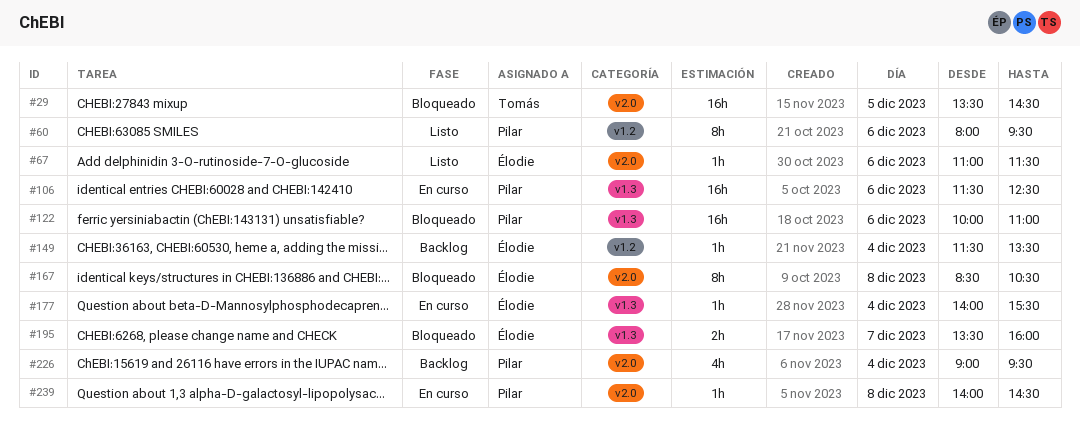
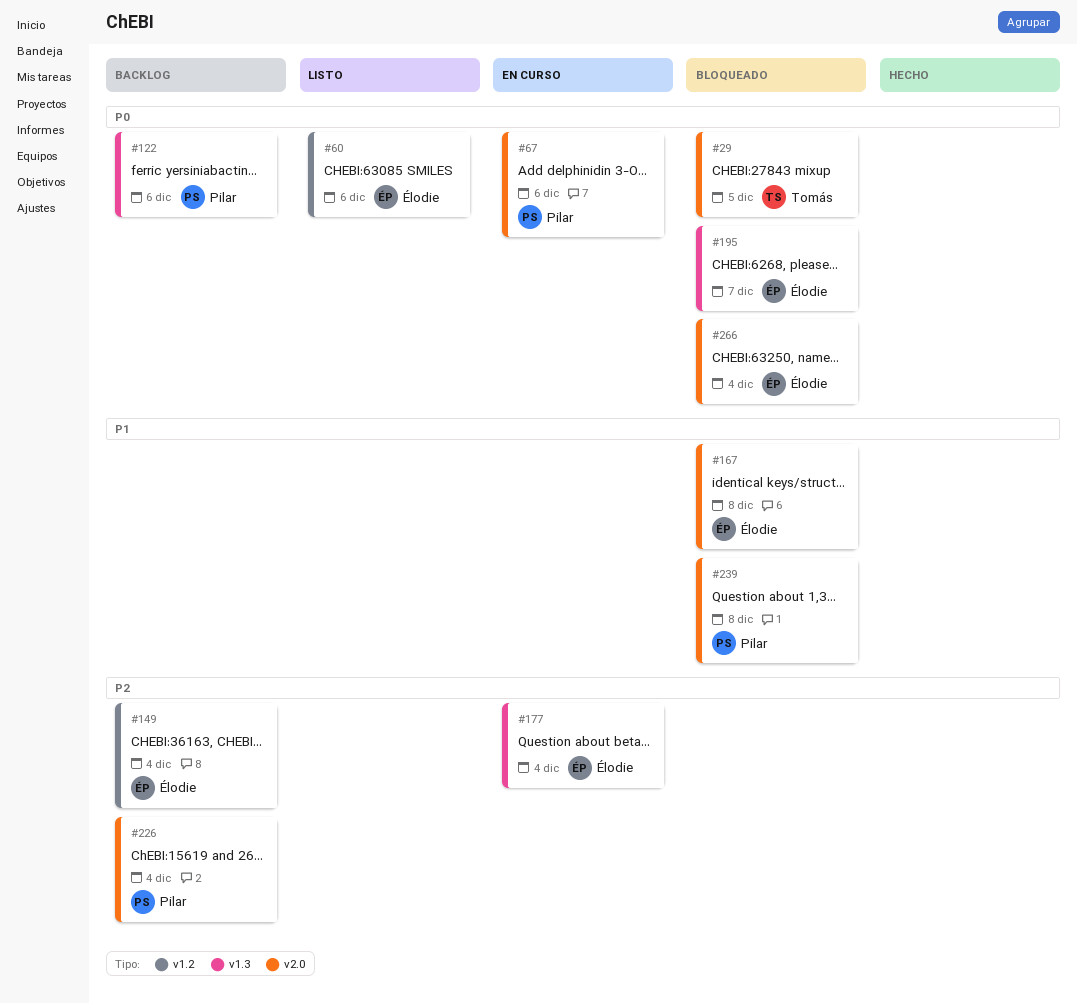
#60, owner: Pilar -> Élodie
#67, status: Listo -> En curso
#67, owner: Élodie -> Pilar
#106: present -> none
#122, status: Bloqueado -> Backlog
#239, status: En curso -> Bloqueado
#266: none -> present

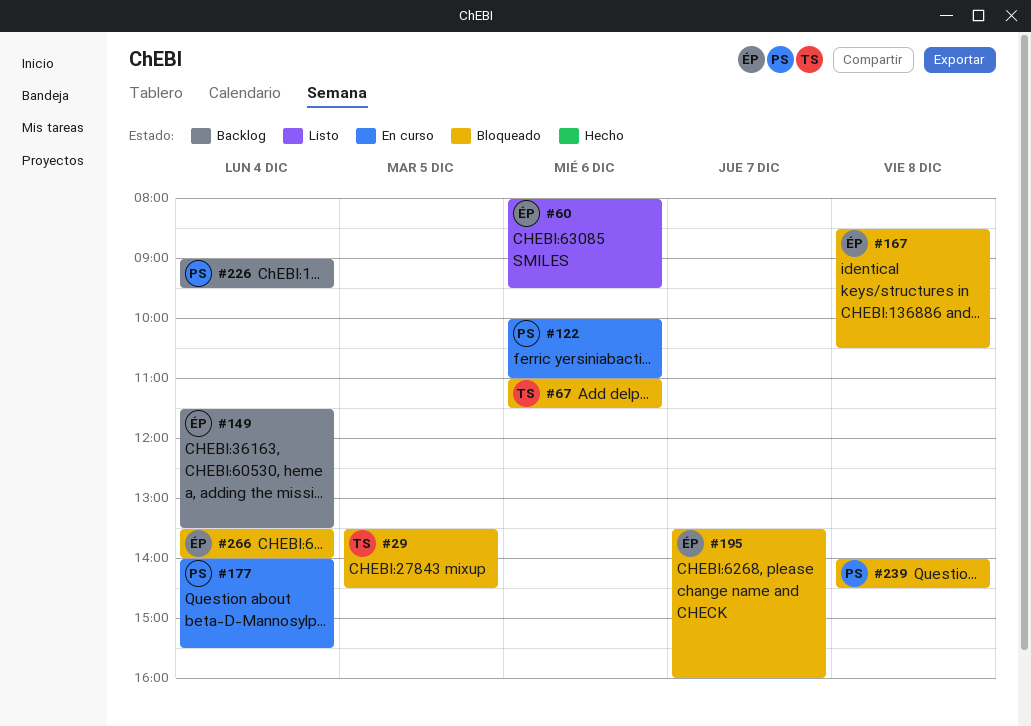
#67, status: En curso -> Bloqueado
#67, owner: Pilar -> Tomás
#122, status: Backlog -> En curso
#177, owner: Élodie -> Pilar

